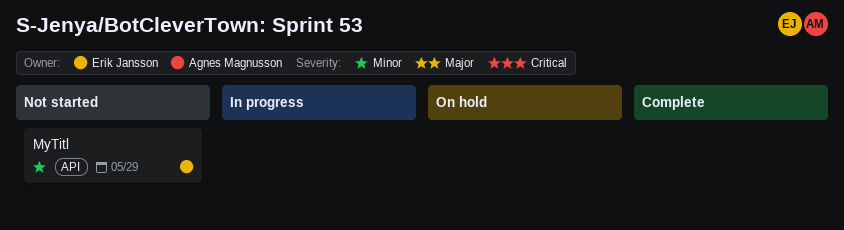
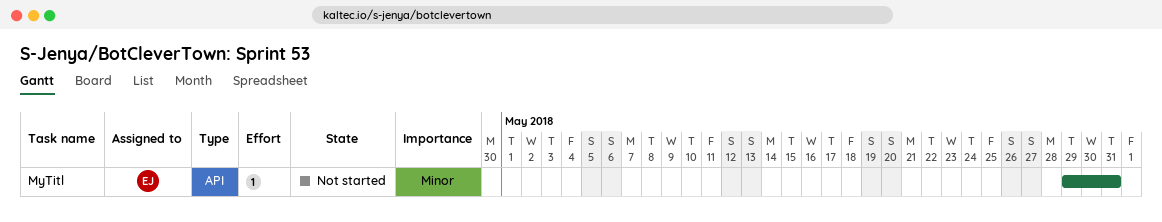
MyTitl, due: May 29 -> May 31

